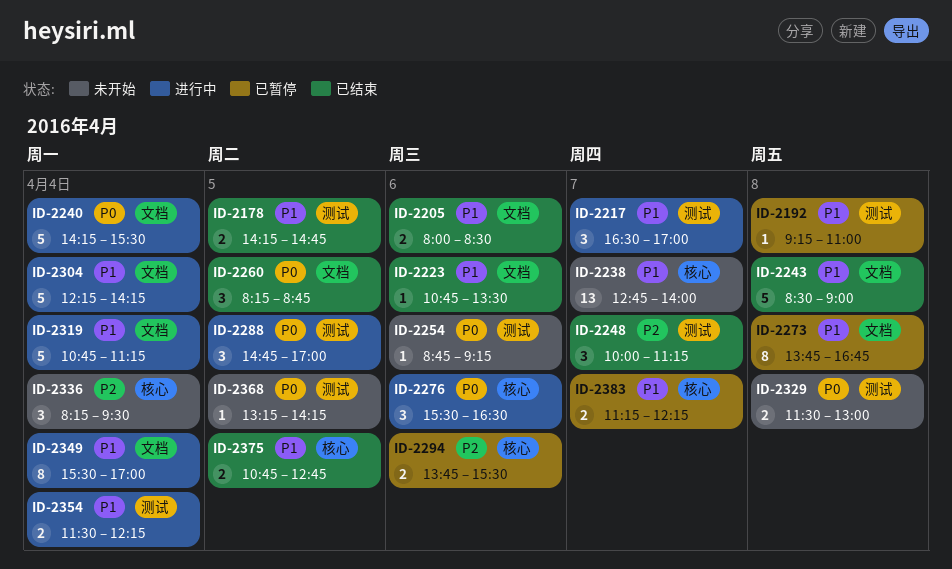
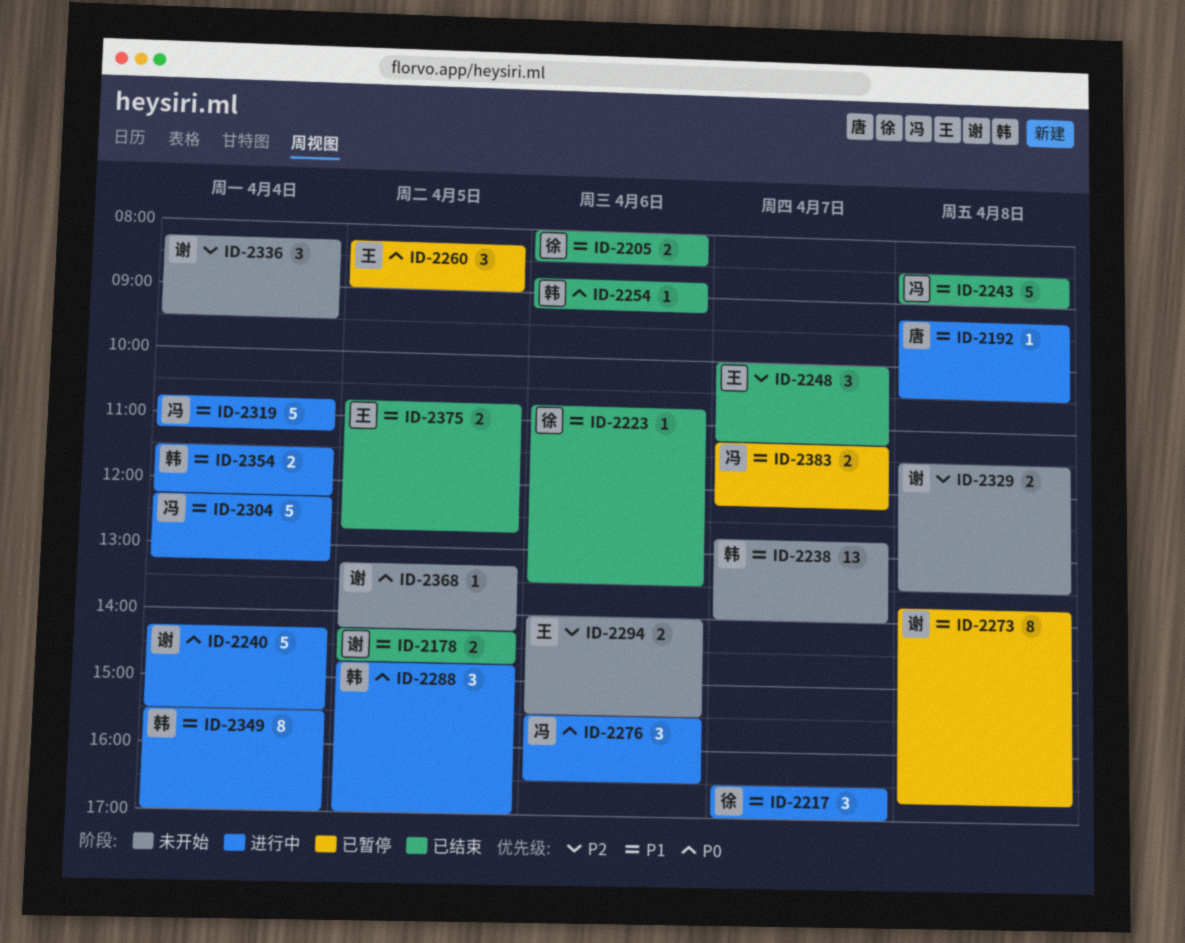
ID-2192, status: 已暂停 -> 进行中
ID-2192, ends: 11:00 -> 10:30
ID-2254, status: 未开始 -> 已结束
ID-2260, status: 已结束 -> 已暂停
ID-2260, ends: 08:45 -> 09:00
ID-2294, status: 已暂停 -> 未开始
ID-2294, begins: 13:45 -> 14:00
ID-2304, ends: 14:15 -> 13:15
ID-2329, priority: P0 -> P2
ID-2329, ends: 13:00 -> 13:30

